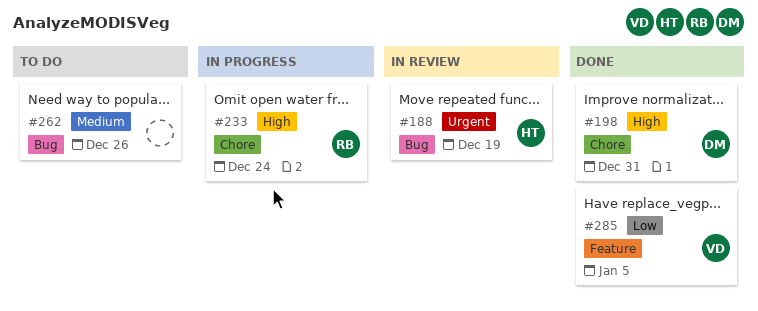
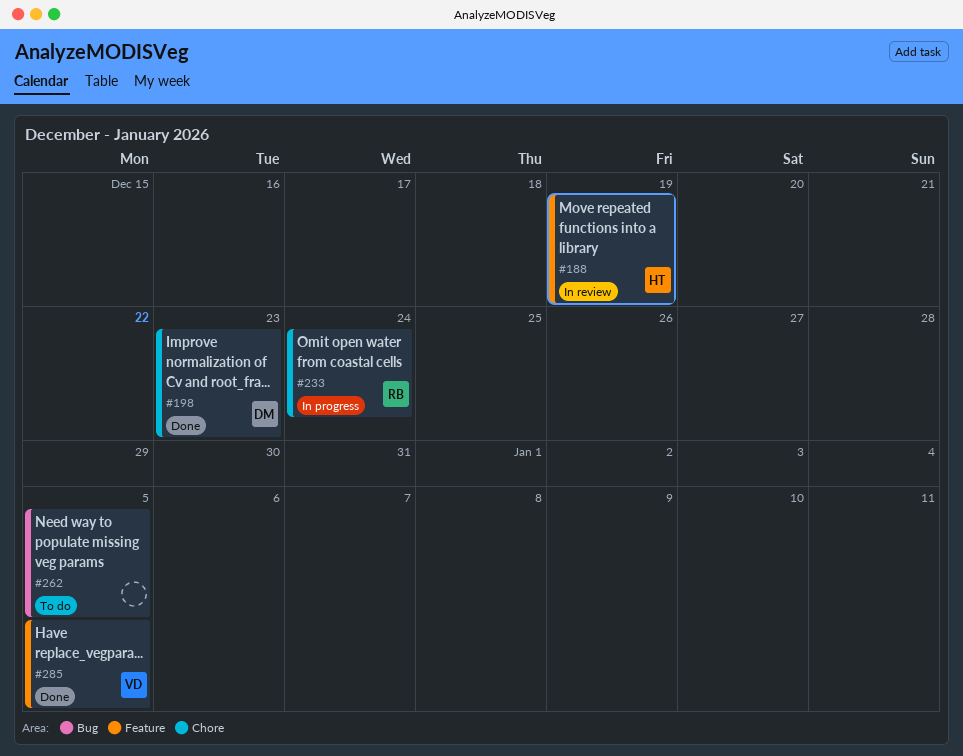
#188, label: Bug -> Feature
#198, due: Dec 31 -> Dec 23
#262, due: Dec 26 -> Jan 5

